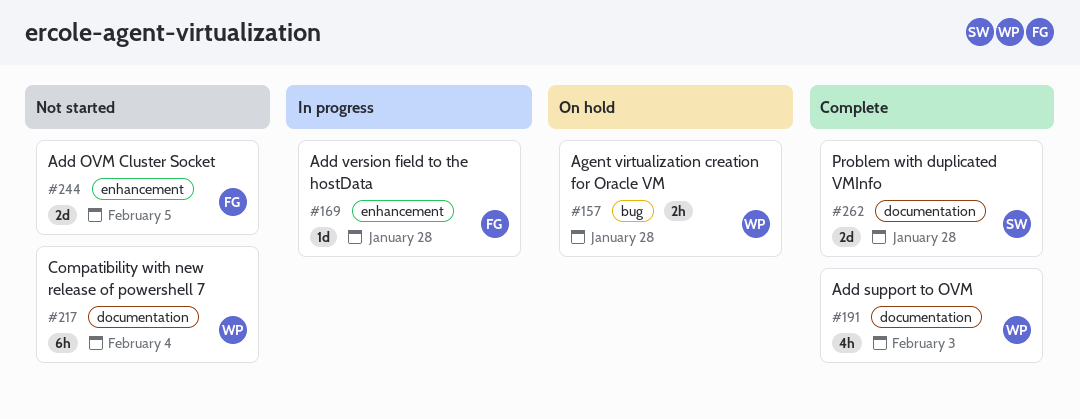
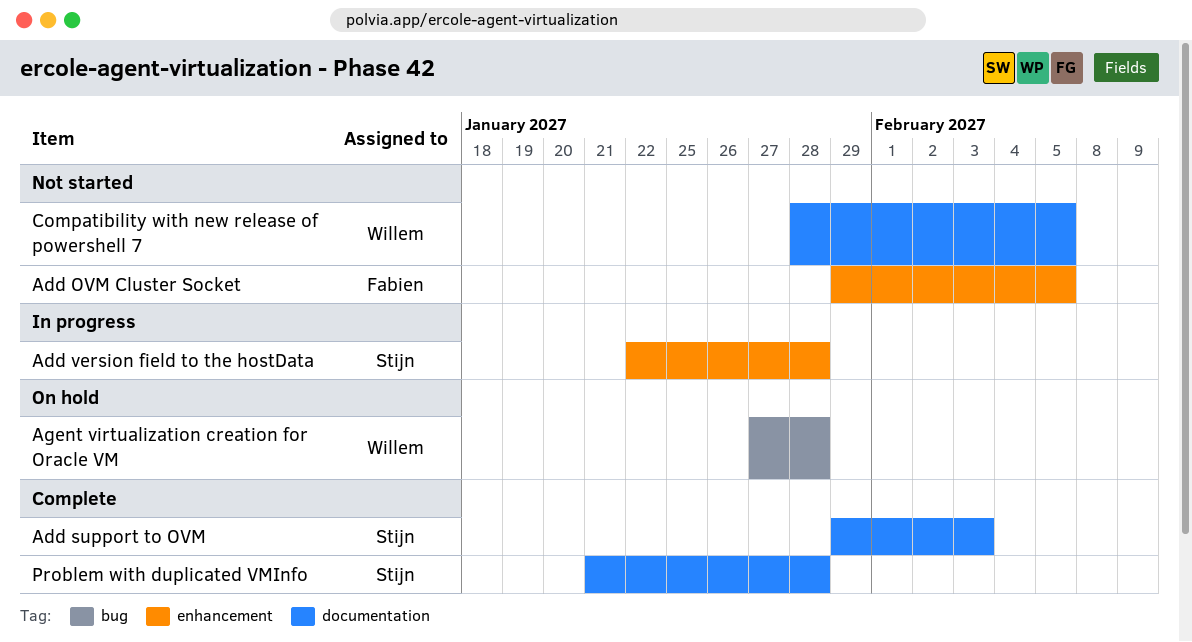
Add support to OVM, owner: Willem -> Stijn
Add version field to the hostData, owner: Fabien -> Stijn
Compatibility with new release of powershell 7, due: Feb 4 -> Feb 5

